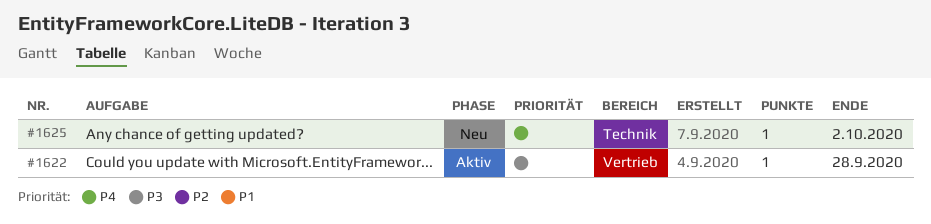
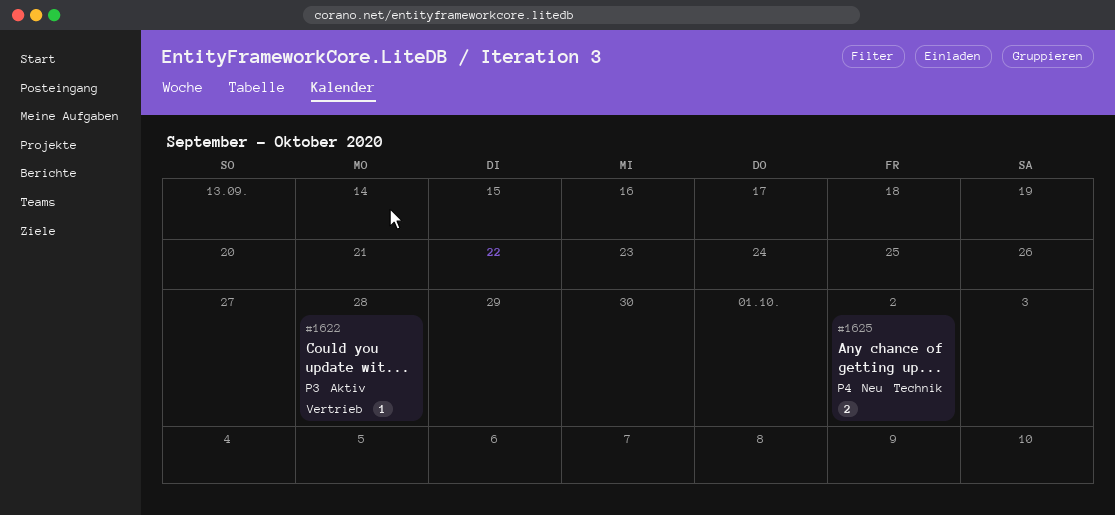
#1625, estimate: 1 -> 2

